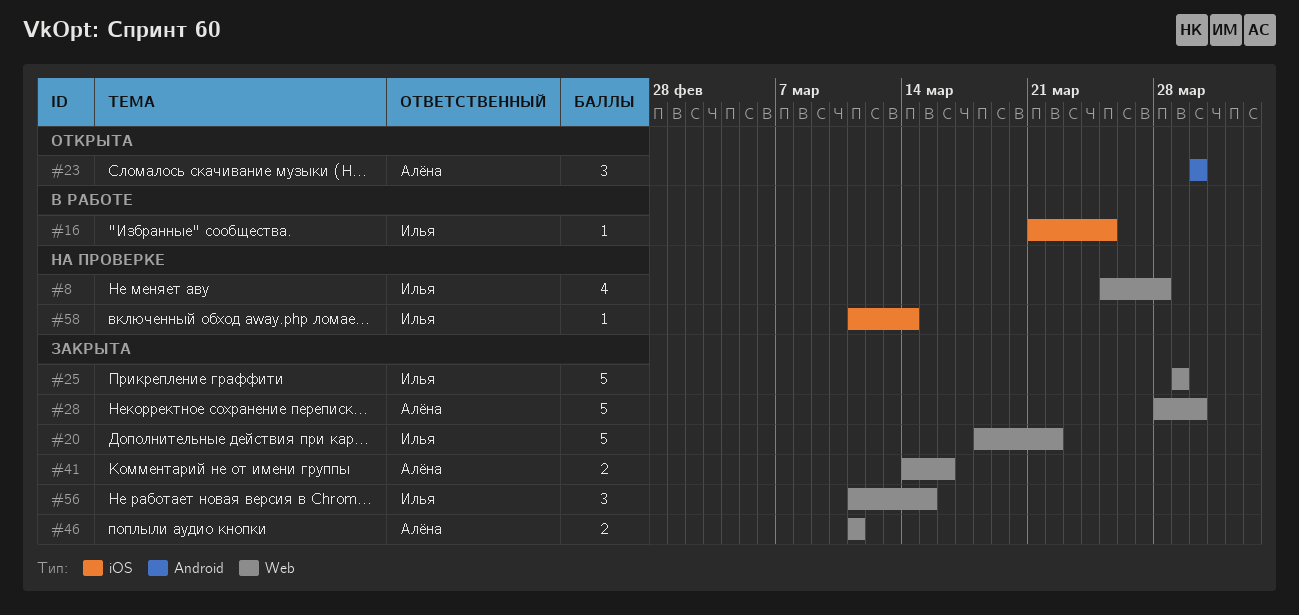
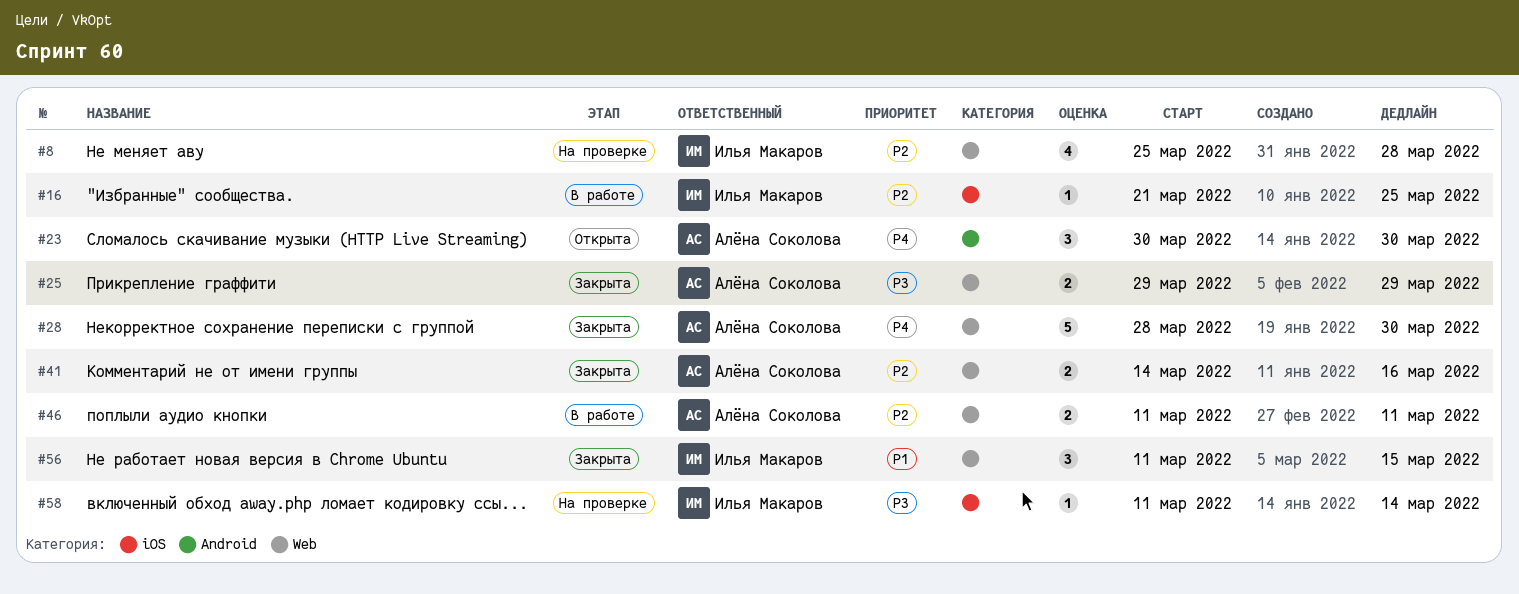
#20: present -> none
#25, owner: Илья Макаров -> Алёна Соколова
#25, estimate: 5 -> 2
#46, status: Закрыта -> В работе

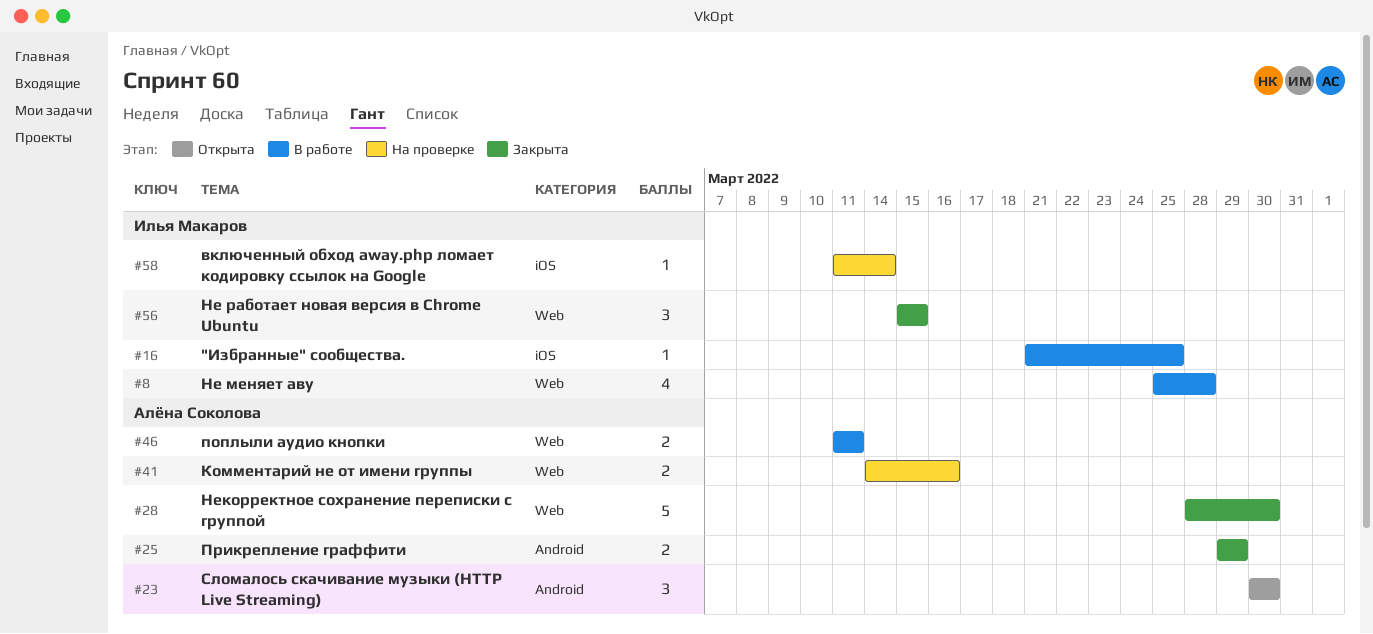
#8, status: На проверке -> В работе
#25, label: Web -> Android
#41, status: Закрыта -> На проверке
#56, start: Mar 11 -> Mar 15

